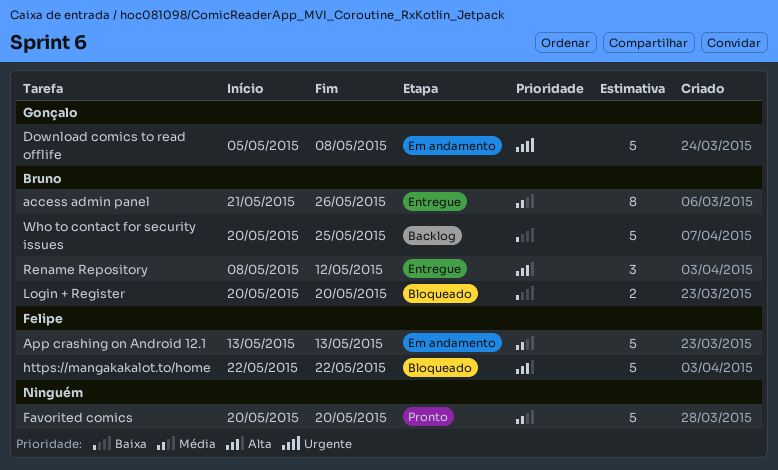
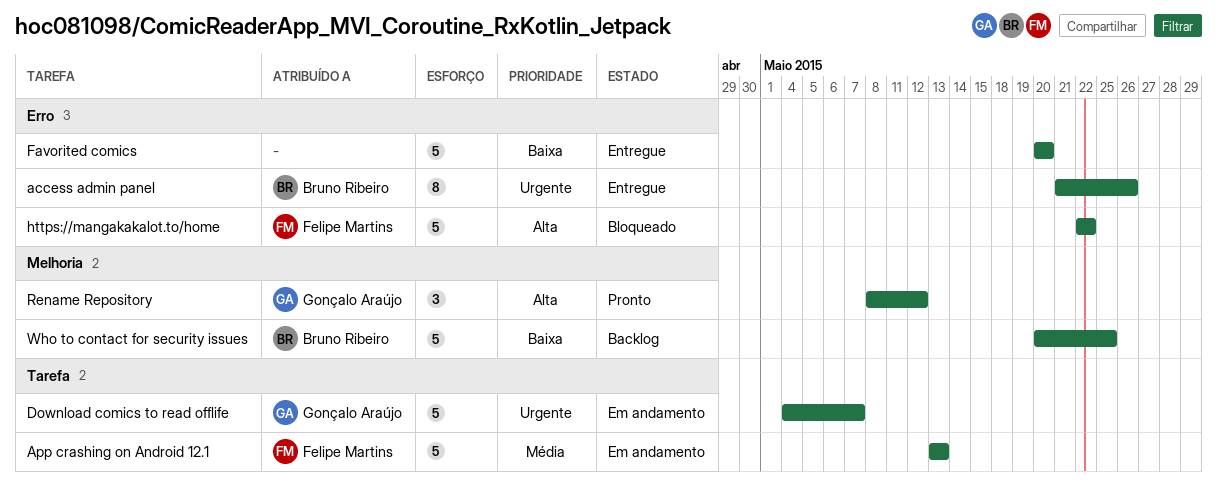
access admin panel, priority: Média -> Urgente
Download comics to read offlife, start: May 5 -> May 4
Download comics to read offlife, due: May 8 -> May 7
Favorited comics, status: Pronto -> Entregue
Favorited comics, priority: Média -> Baixa
Login + Register: present -> none
Rename Repository, status: Entregue -> Pronto
Rename Repository, owner: Bruno Ribeiro -> Gonçalo Araújo

